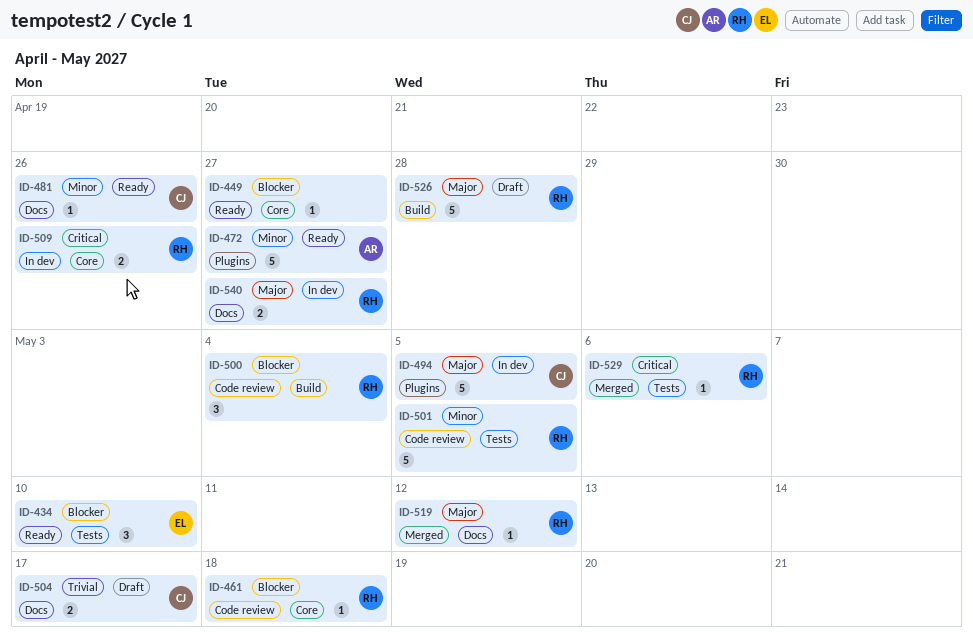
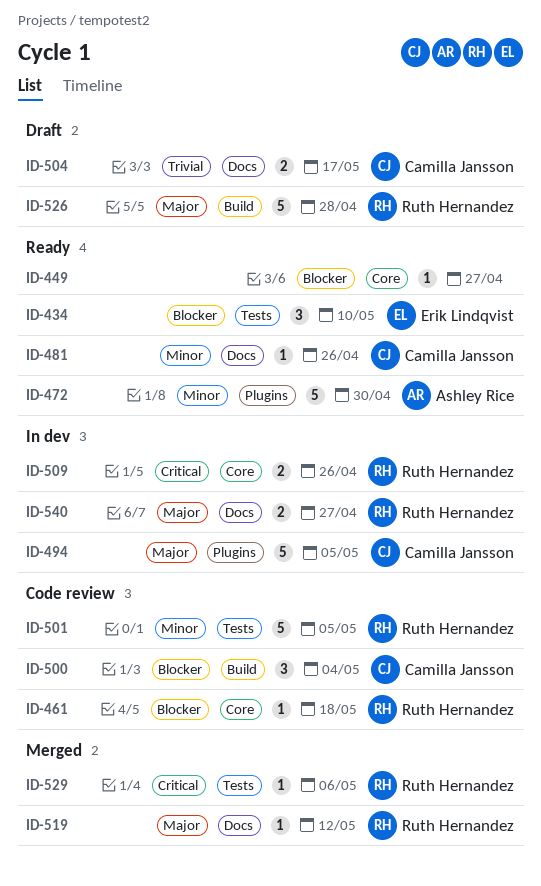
ID-472, due: Apr 27 -> Apr 30
ID-500, owner: Ruth Hernandez -> Camilla Jansson

